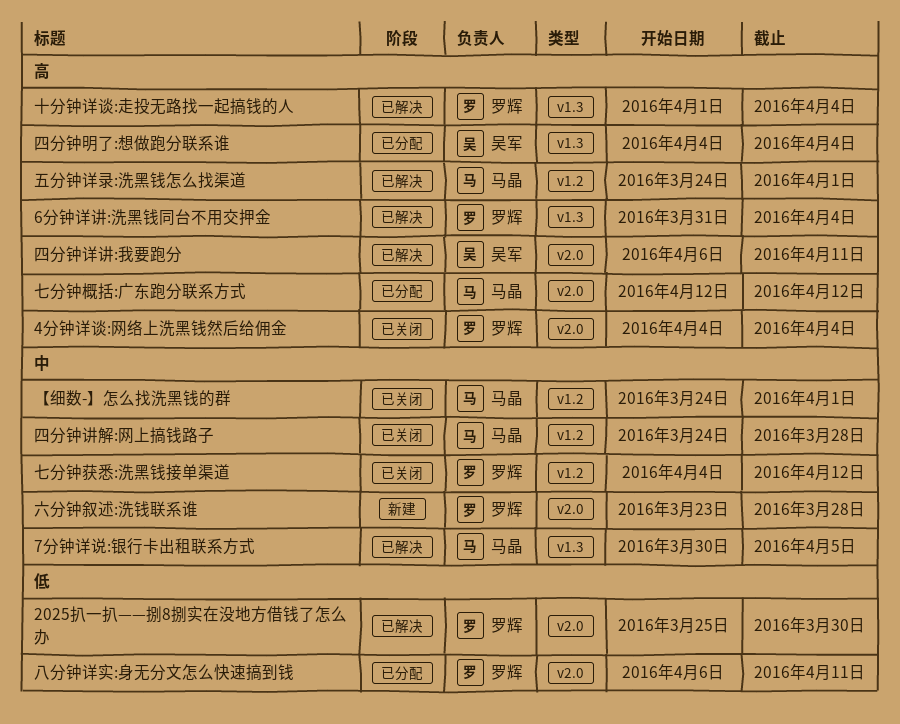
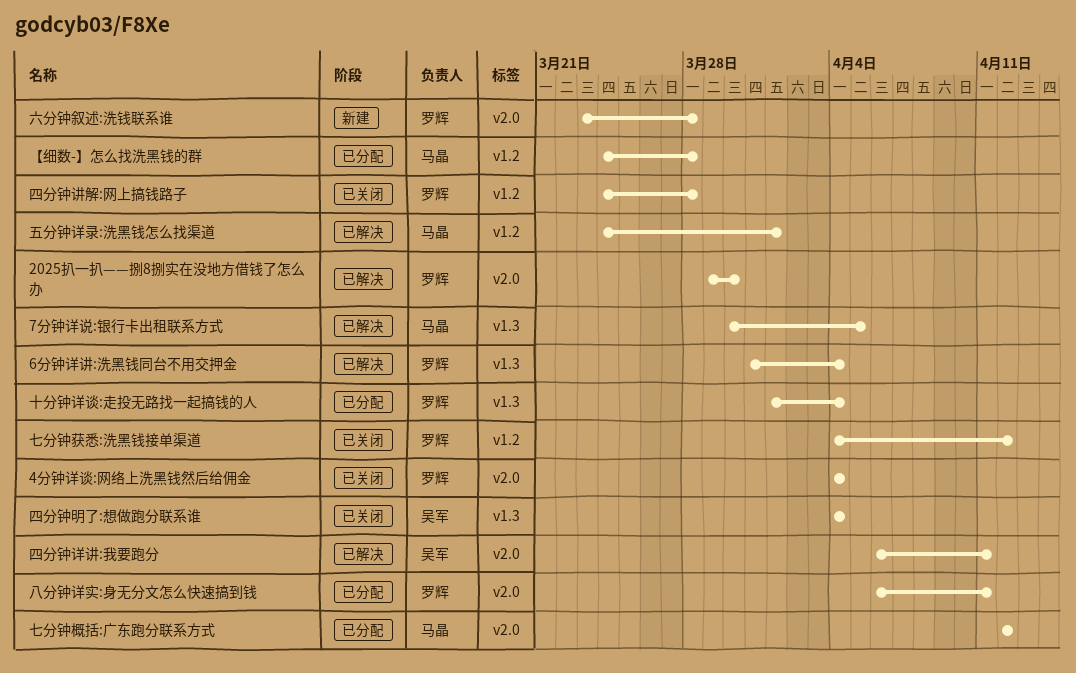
2025扒一扒——捌8捌实在没地方借钱了怎么办, start: Mar 25 -> Mar 29
【细数-】怎么找洗黑钱的群, status: 已关闭 -> 已分配
【细数-】怎么找洗黑钱的群, due: Apr 1 -> Mar 28
十分钟详谈:走投无路找一起搞钱的人, status: 已解决 -> 已分配
四分钟明了:想做跑分联系谁, status: 已分配 -> 已关闭
四分钟讲解:网上搞钱路子, owner: 马晶 -> 罗辉

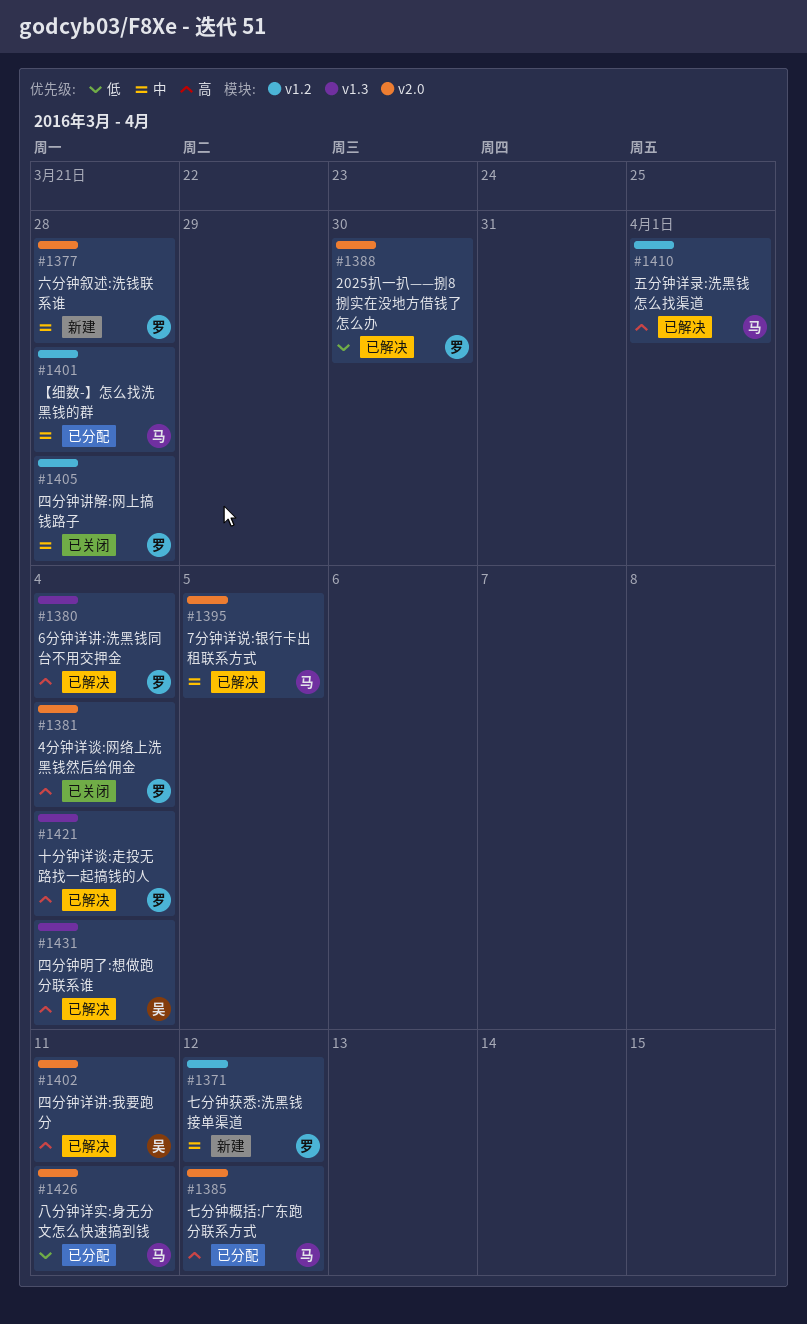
7分钟详说:银行卡出租联系方式, label: v1.3 -> v2.0
七分钟获悉:洗黑钱接单渠道, status: 已关闭 -> 新建
八分钟详实:身无分文怎么快速搞到钱, owner: 罗辉 -> 马晶
十分钟详谈:走投无路找一起搞钱的人, status: 已分配 -> 已解决
四分钟明了:想做跑分联系谁, status: 已关闭 -> 已解决

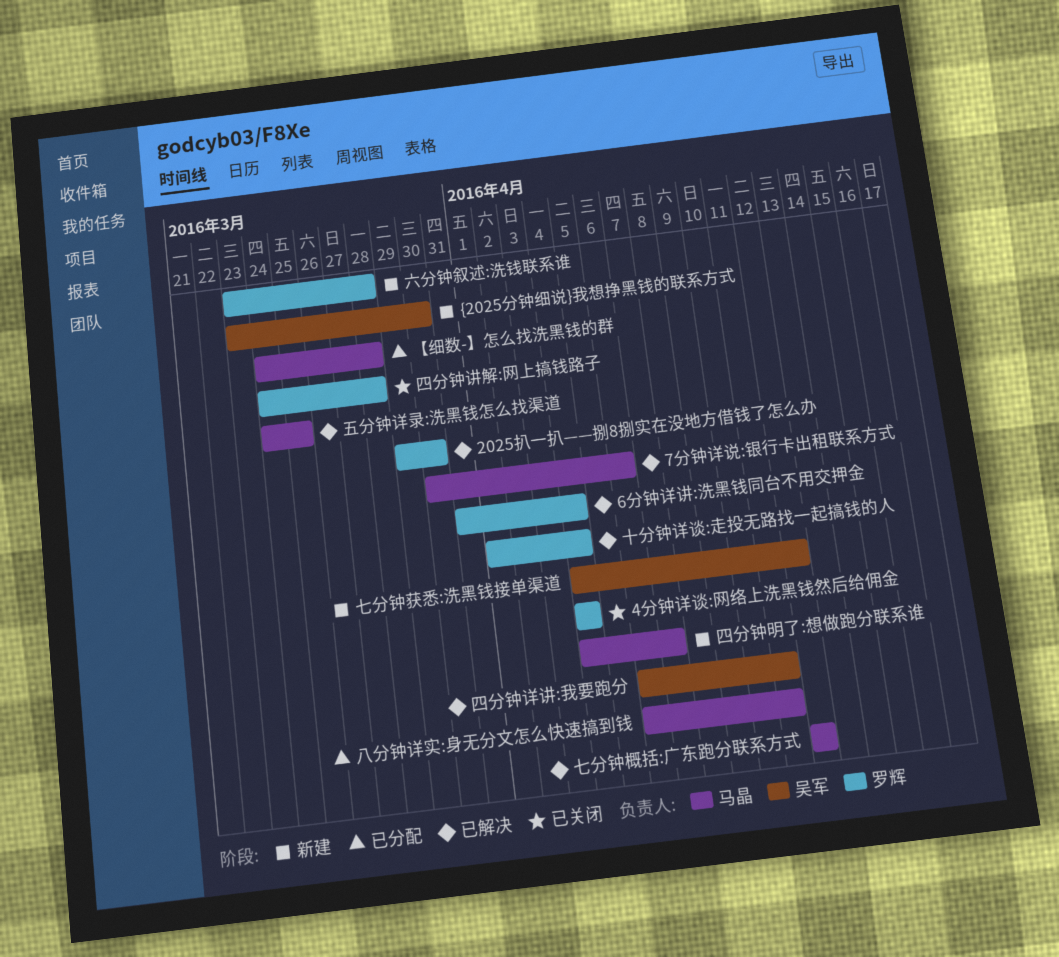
7分钟详说:银行卡出租联系方式, due: Apr 5 -> Apr 6
{2025分钟细说}我想挣黑钱的联系方式: none -> present
七分钟概括:广东跑分联系方式, status: 已分配 -> 已解决
七分钟获悉:洗黑钱接单渠道, owner: 罗辉 -> 吴军
五分钟详录:洗黑钱怎么找渠道, due: Apr 1 -> Mar 25
四分钟明了:想做跑分联系谁, status: 已解决 -> 新建
四分钟明了:想做跑分联系谁, owner: 吴军 -> 马晶
四分钟明了:想做跑分联系谁, due: Apr 4 -> Apr 7

